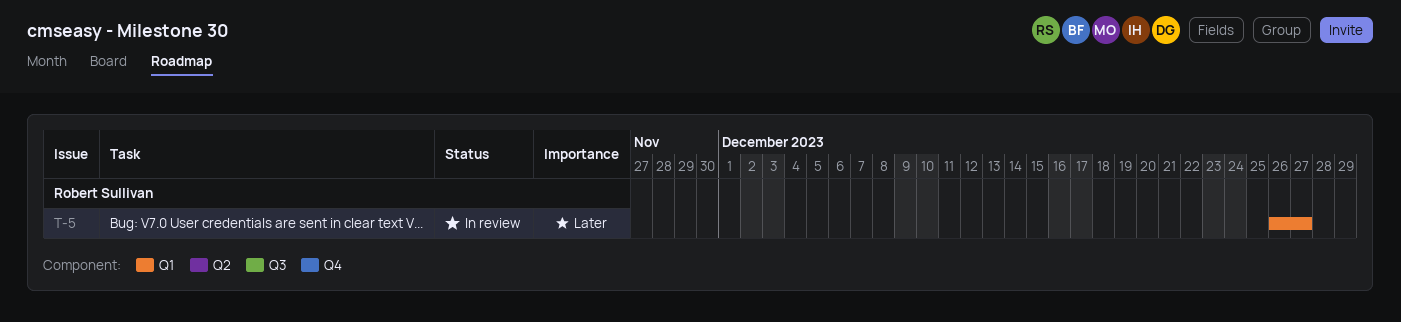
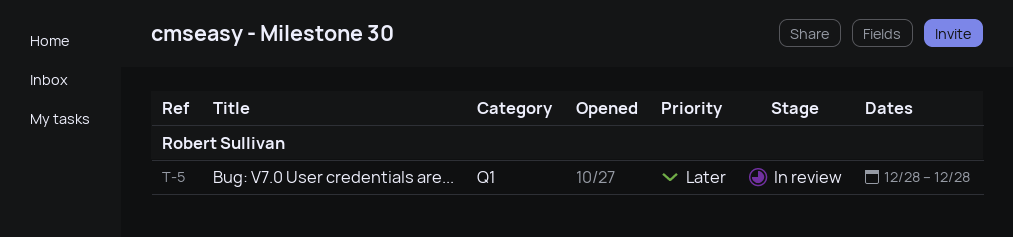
T-5, start: Dec 26 -> Dec 28
T-5, due: Dec 27 -> Dec 28

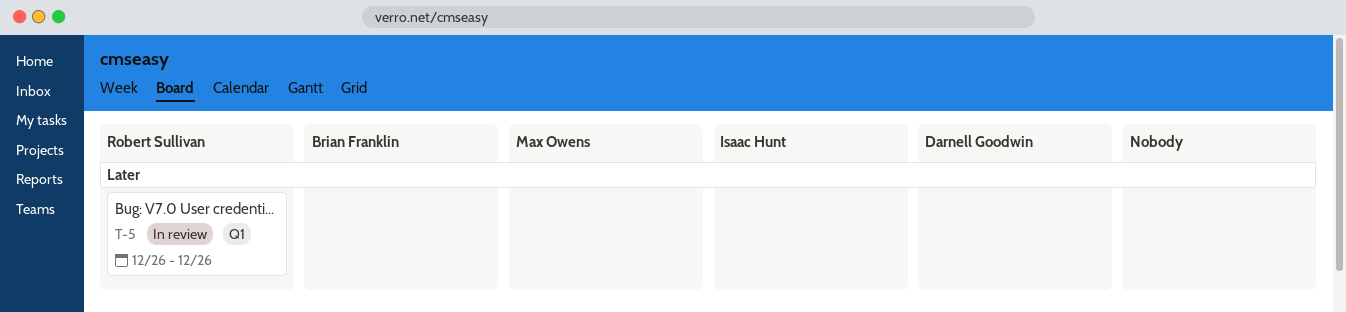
T-5, start: Dec 28 -> Dec 26
T-5, due: Dec 28 -> Dec 26

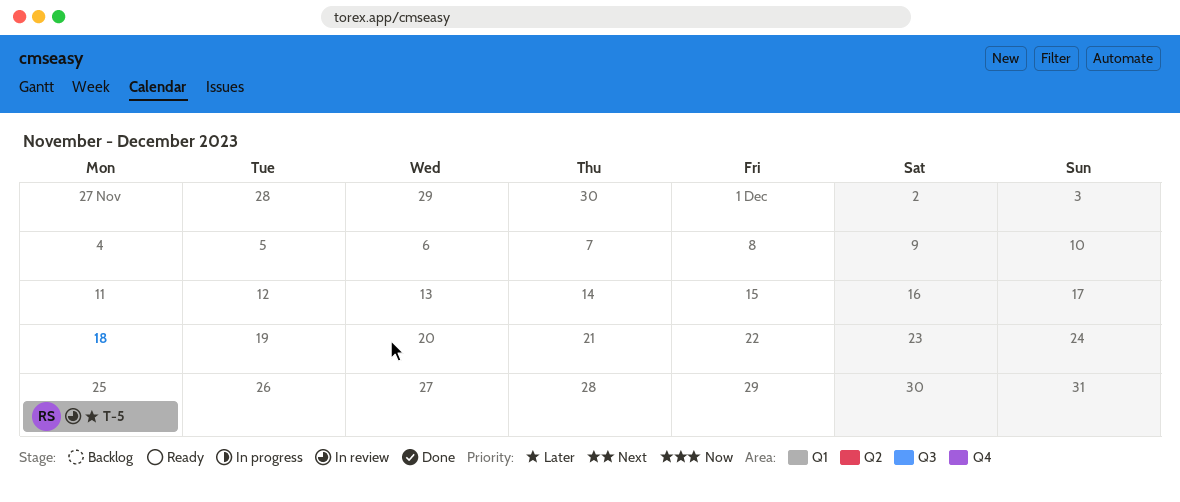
T-5, start: Dec 26 -> Dec 25
T-5, due: Dec 26 -> Dec 25

